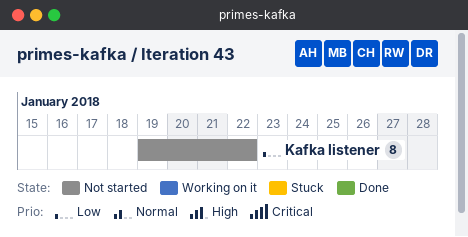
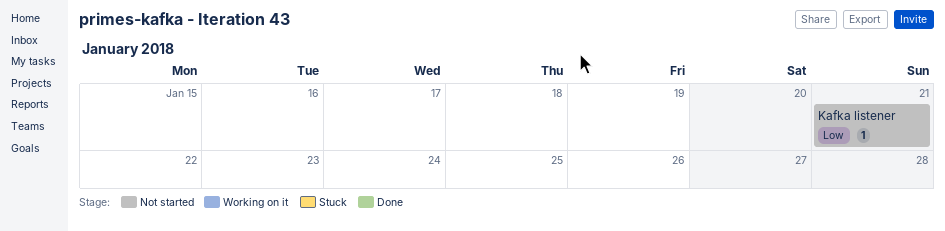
Kafka listener, estimate: 8 -> 1
Kafka listener, due: Jan 22 -> Jan 21

